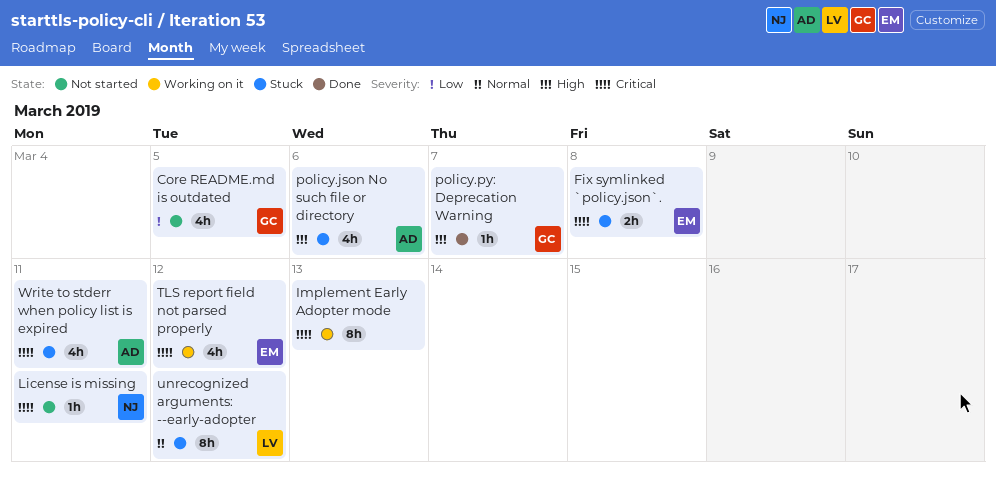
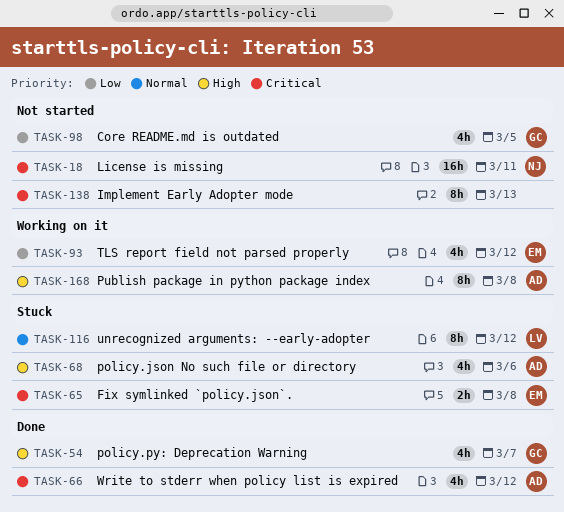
Implement Early Adopter mode, status: Working on it -> Not started
License is missing, estimate: 1h -> 16h
policy.py: Deprecation Warning, estimate: 1h -> 4h
Publish package in python package index: none -> present
TLS report field not parsed properly, priority: Critical -> Low
Write to stderr when policy list is expired, status: Stuck -> Done
Write to stderr when policy list is expired, due: Mar 11 -> Mar 12

